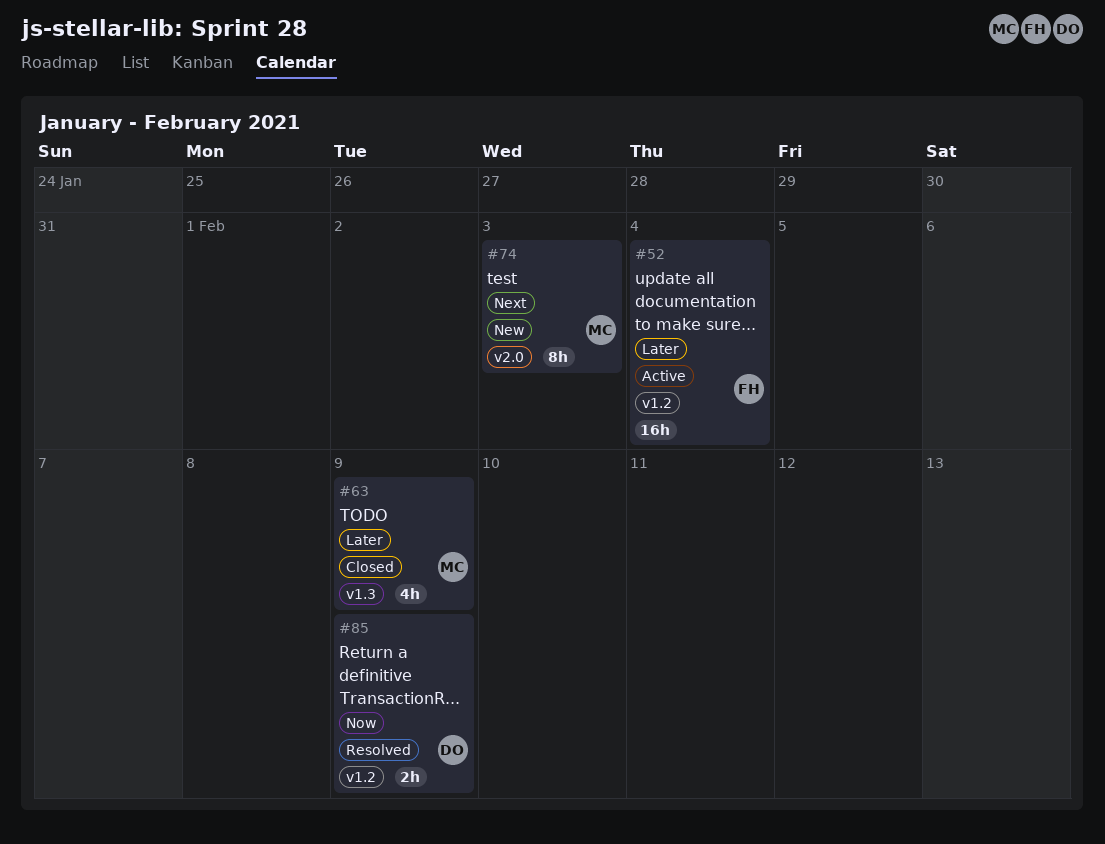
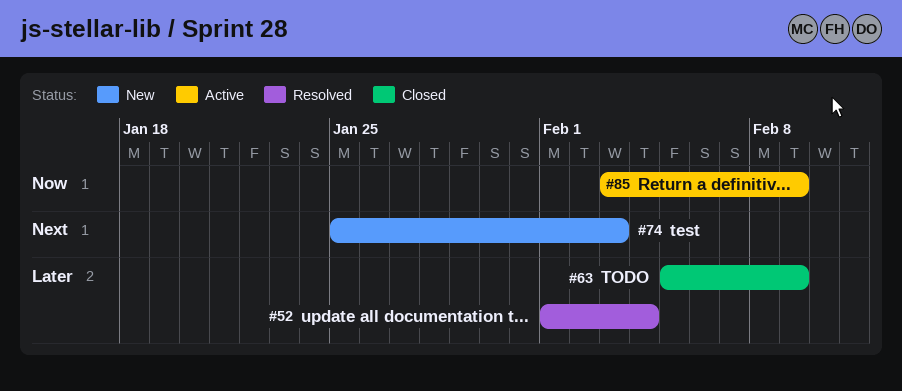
#52, status: Active -> Resolved
#85, status: Resolved -> Active

